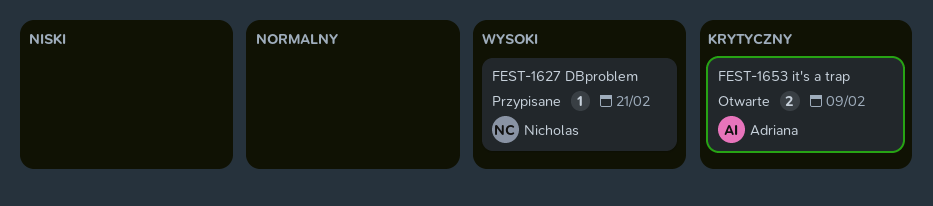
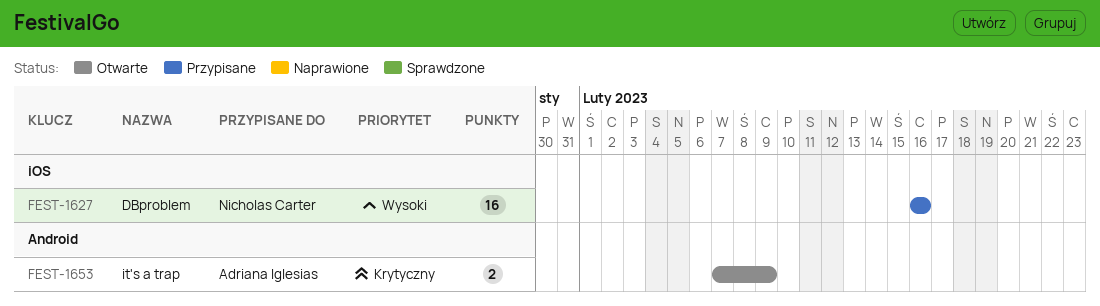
FEST-1627, estimate: 1 -> 16
FEST-1627, due: Feb 21 -> Feb 16

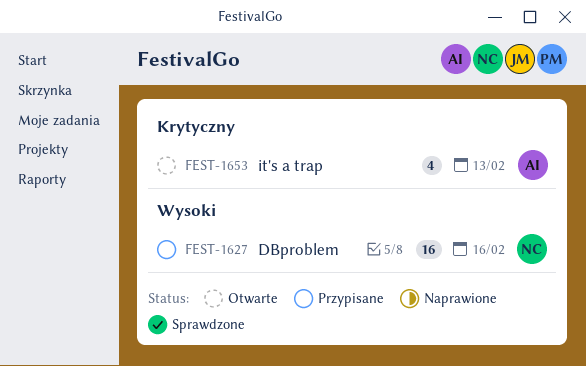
FEST-1653, estimate: 2 -> 4
FEST-1653, due: Feb 9 -> Feb 13

